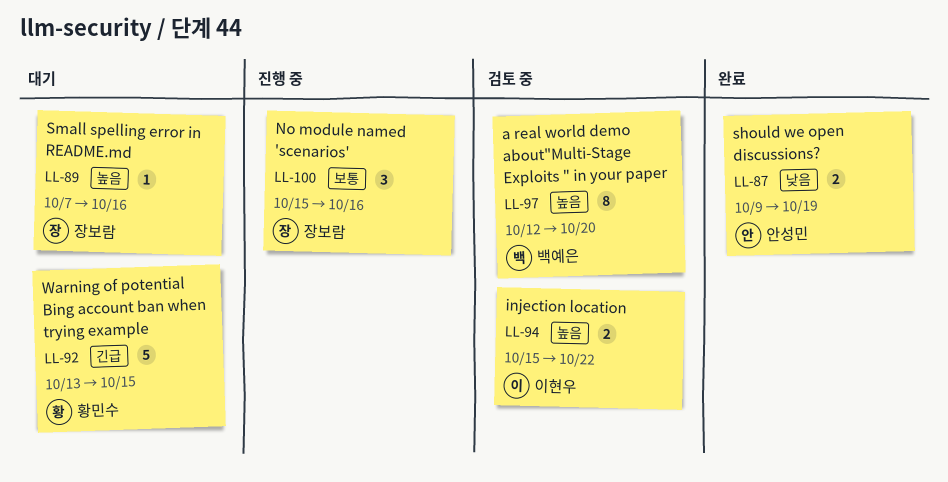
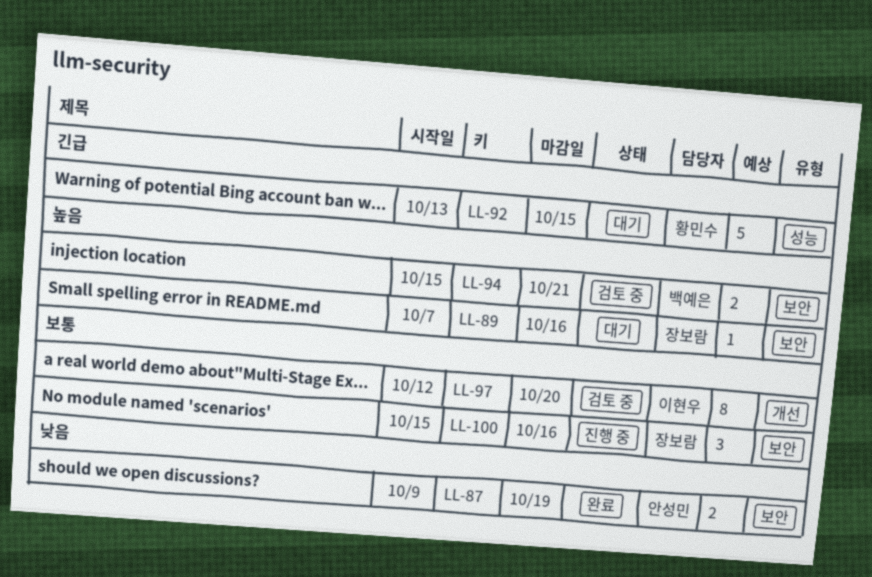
LL-94, owner: 이현우 -> 백예은
LL-94, due: Oct 22 -> Oct 21
LL-97, owner: 백예은 -> 이현우
LL-97, priority: 높음 -> 보통

